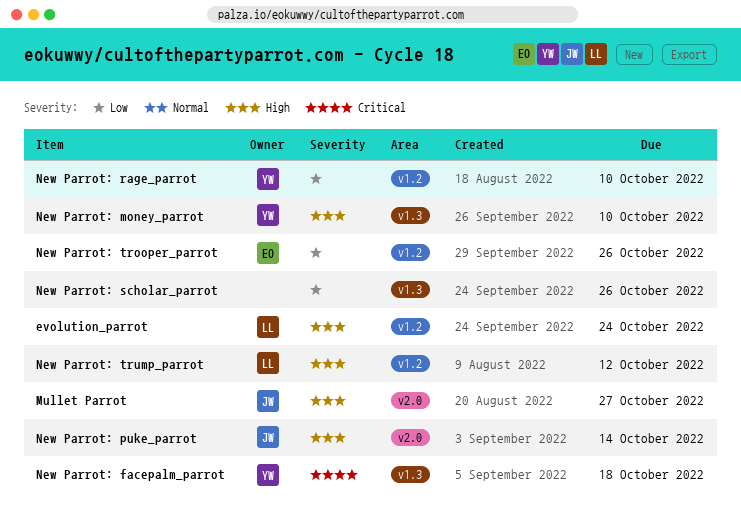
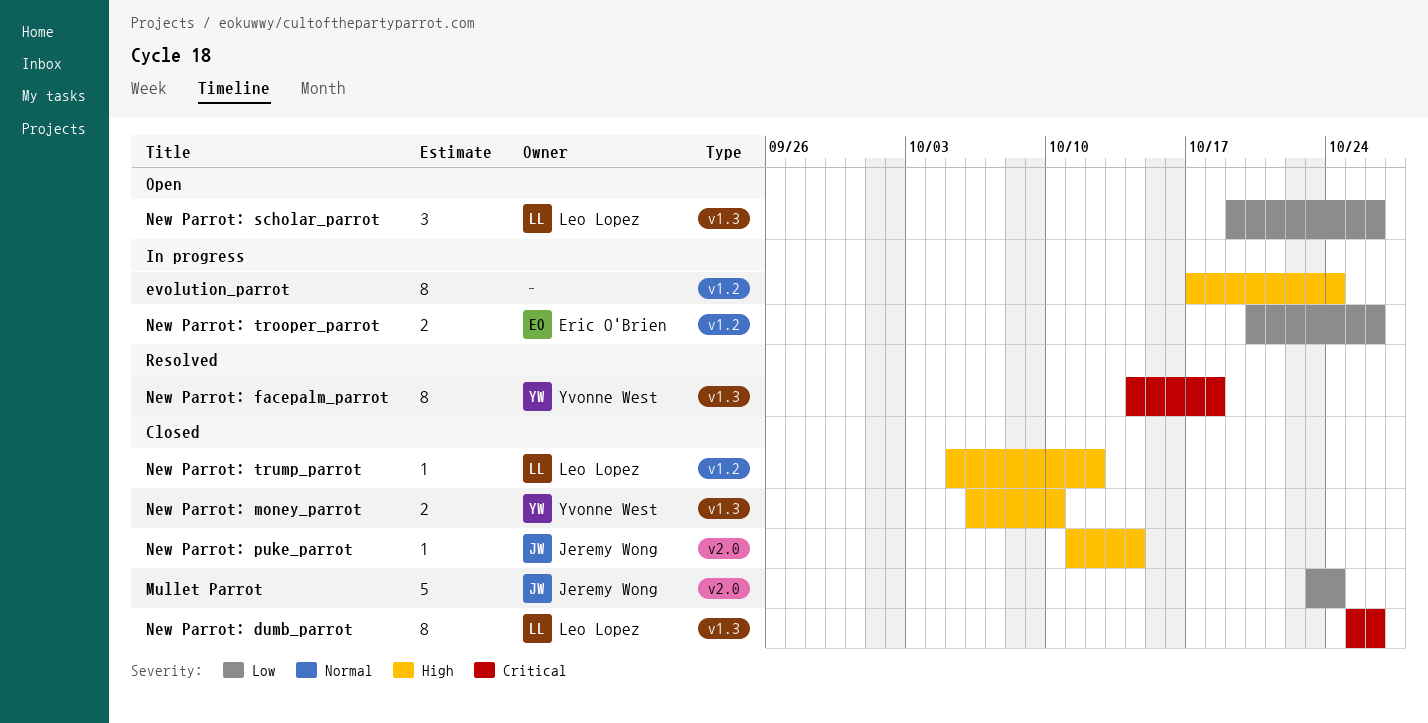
evolution_parrot, owner: Leo Lopez -> none
Mullet Parrot, priority: High -> Low
Mullet Parrot, due: Oct 27 -> Oct 24
New Parrot: dumb_parrot: none -> present
New Parrot: rage_parrot: present -> none
New Parrot: scholar_parrot, owner: none -> Leo Lopez

